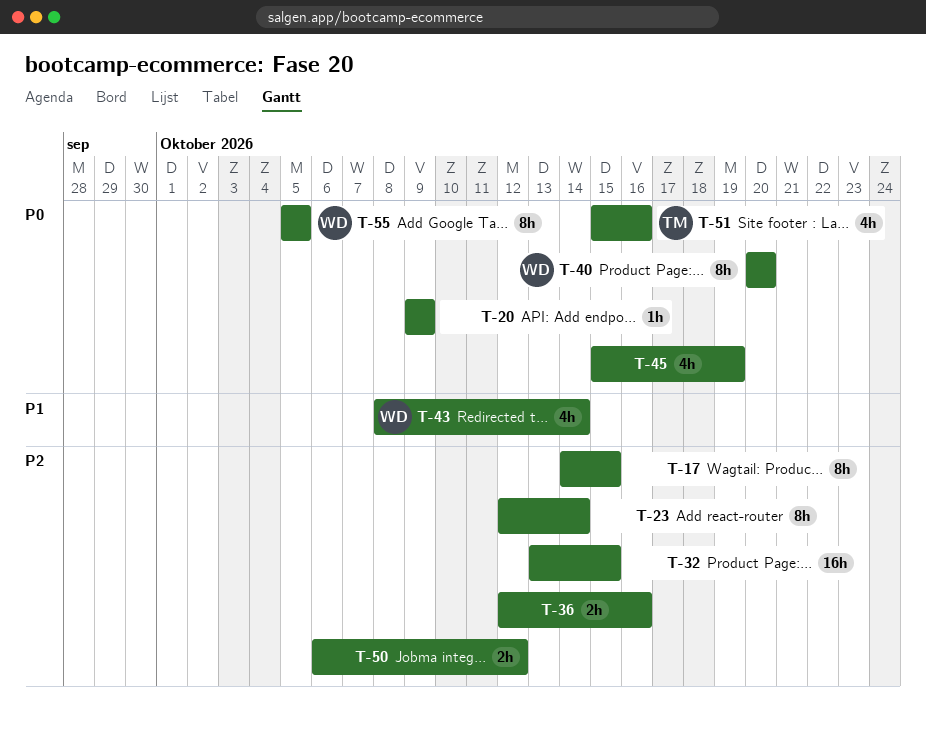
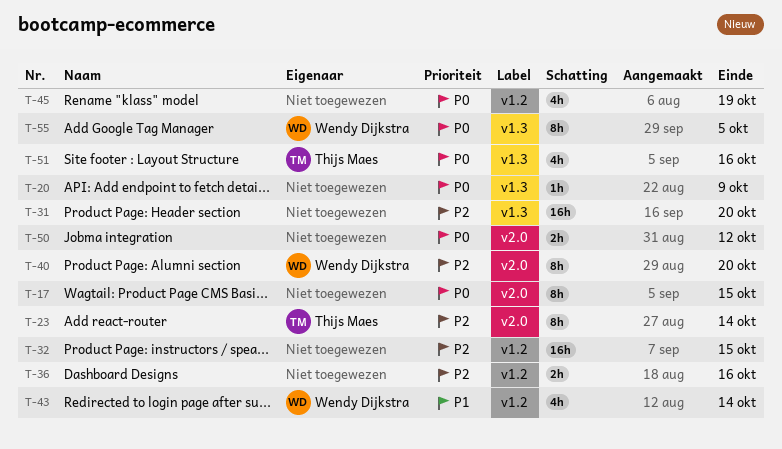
T-17, priority: P2 -> P0
T-23, owner: none -> Thijs Maes
T-31: none -> present
T-40, priority: P0 -> P2
T-50, priority: P2 -> P0

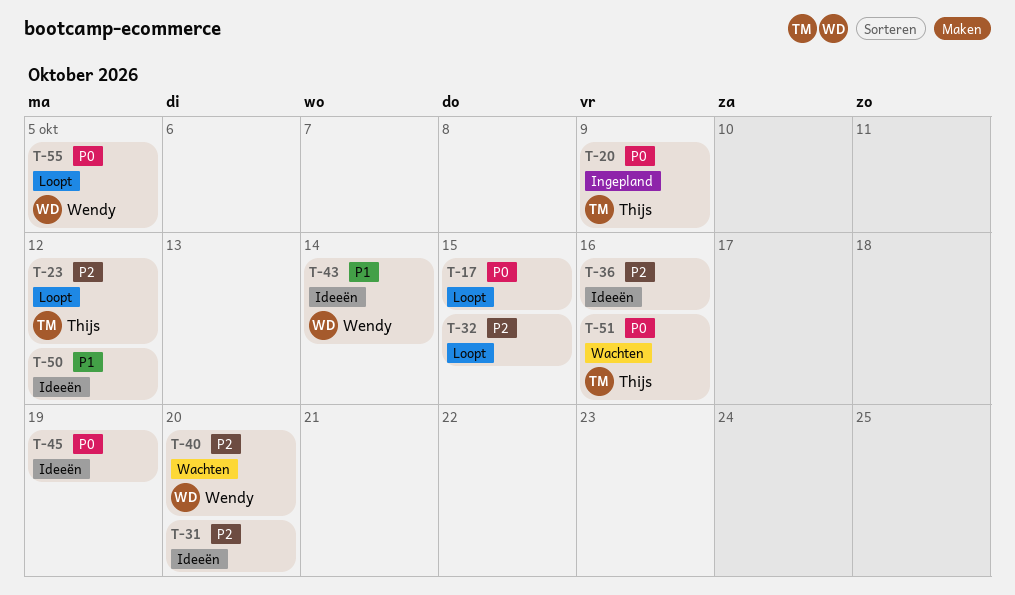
T-20, owner: none -> Thijs Maes
T-23, due: Oct 14 -> Oct 12
T-50, priority: P0 -> P1

